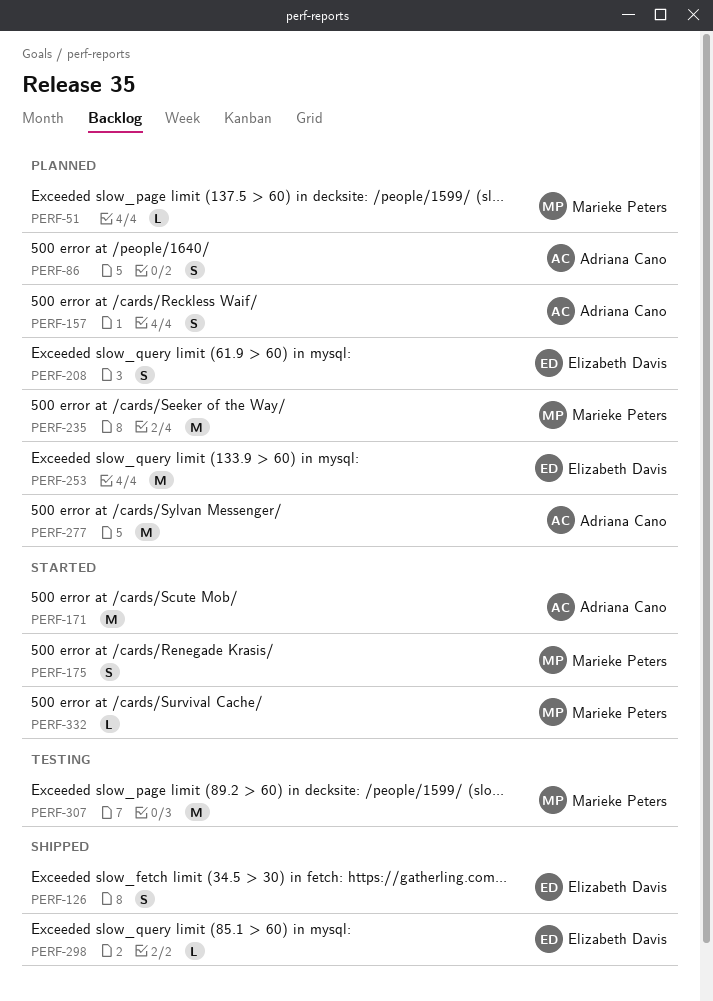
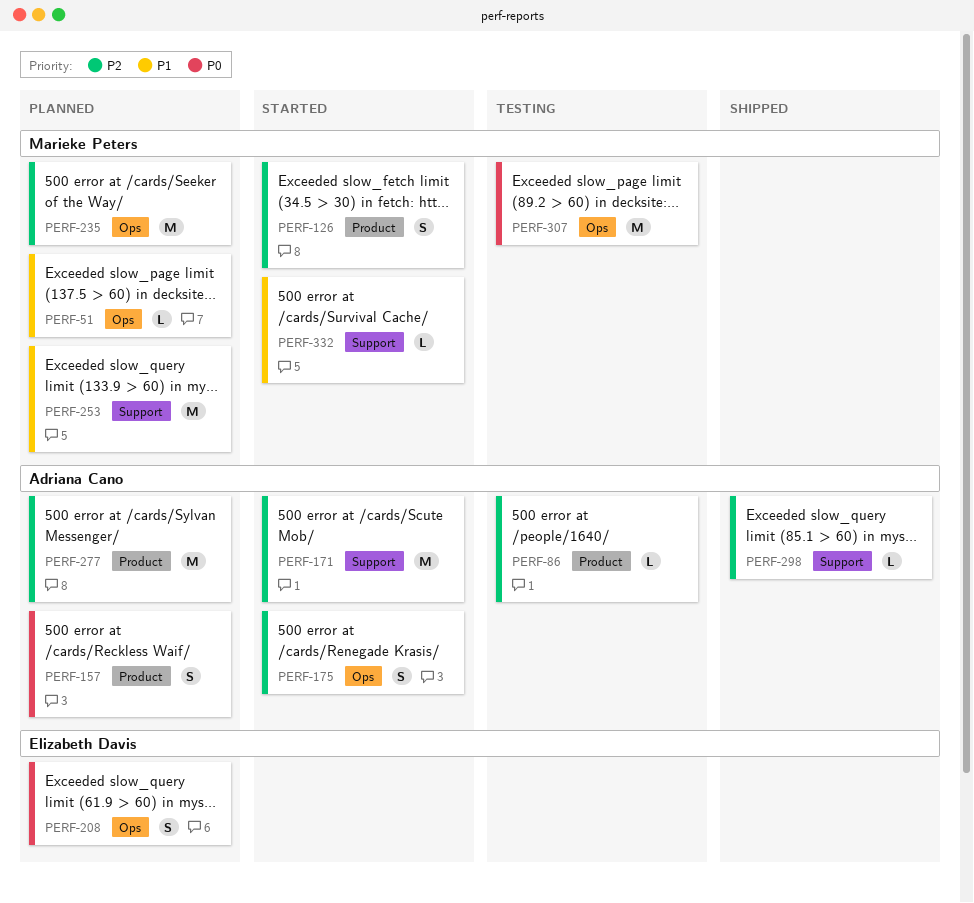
PERF-86, status: Planned -> Testing
PERF-86, estimate: S -> L
PERF-126, status: Shipped -> Started
PERF-126, owner: Elizabeth Davis -> Marieke Peters
PERF-175, owner: Marieke Peters -> Adriana Cano
PERF-253, owner: Elizabeth Davis -> Marieke Peters
PERF-298, owner: Elizabeth Davis -> Adriana Cano

